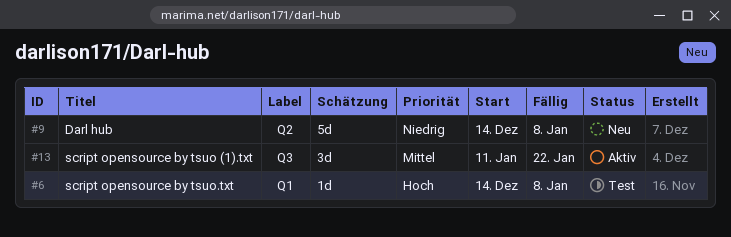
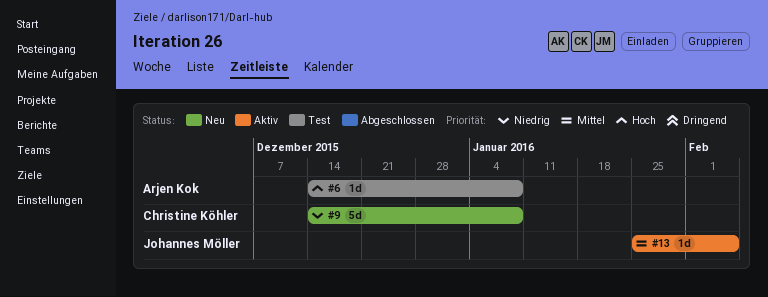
#13, estimate: 3d -> 1d
#13, start: Jan 11 -> Jan 25
#13, due: Jan 22 -> Feb 5

